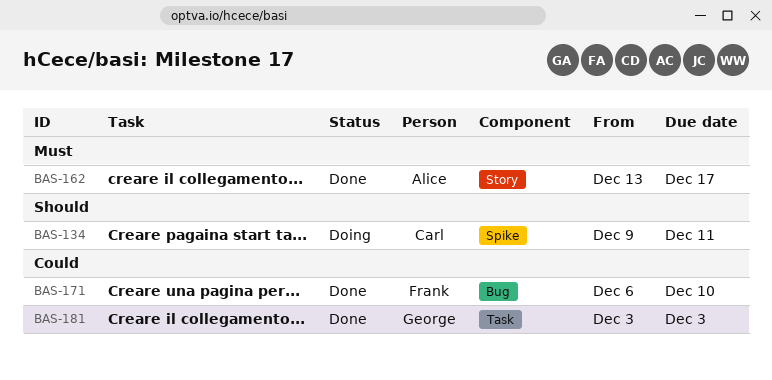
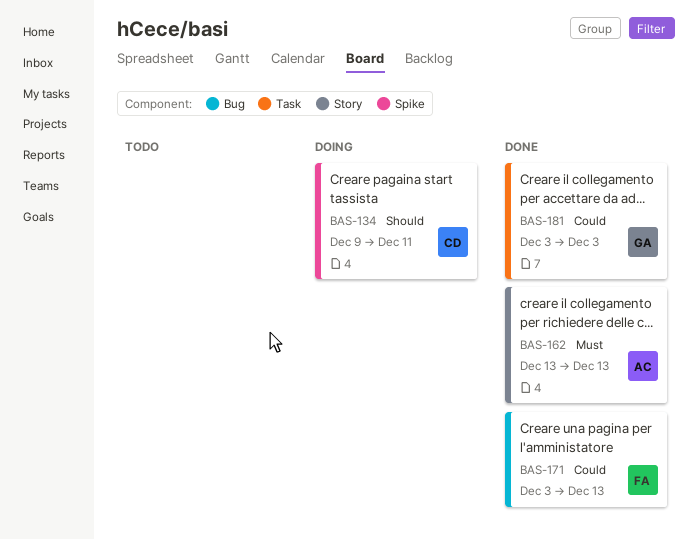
BAS-162, due: Dec 17 -> Dec 13
BAS-171, start: Dec 6 -> Dec 3
BAS-171, due: Dec 10 -> Dec 13

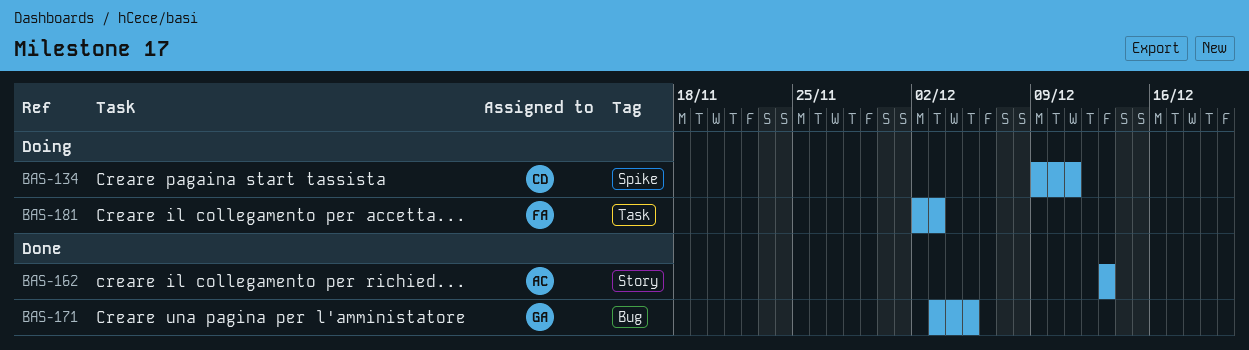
BAS-171, owner: FA -> GA
BAS-171, due: Dec 13 -> Dec 5
BAS-181, status: Done -> Doing
BAS-181, owner: GA -> FA
BAS-181, start: Dec 3 -> Dec 2

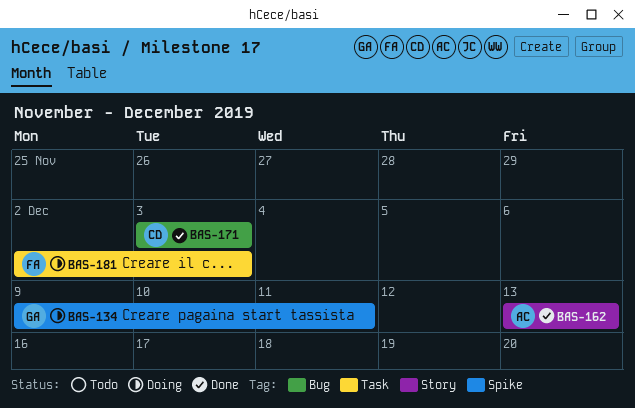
BAS-134, owner: CD -> GA
BAS-171, owner: GA -> CD
BAS-171, due: Dec 5 -> Dec 3

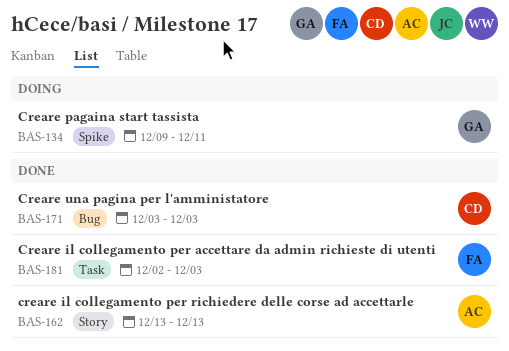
BAS-181, status: Doing -> Done

